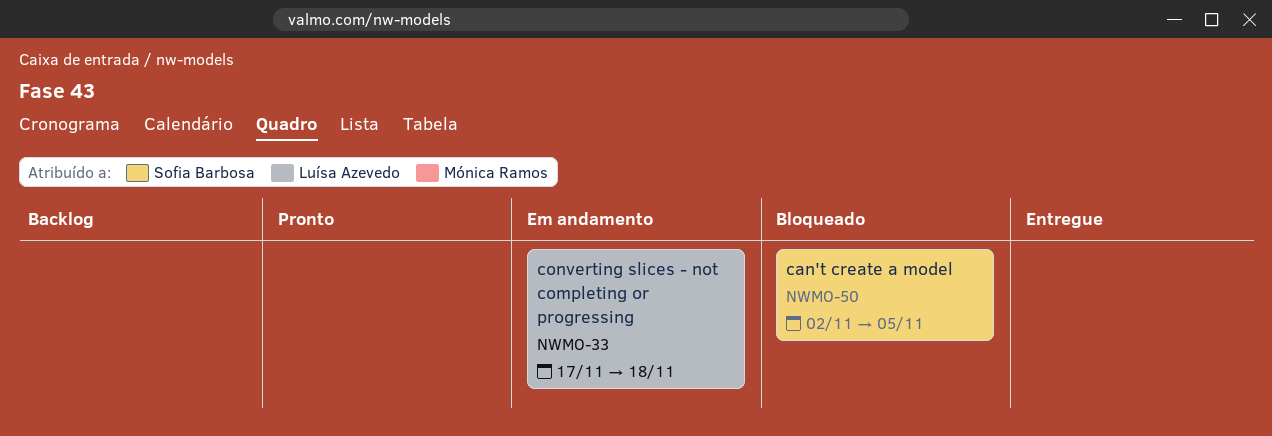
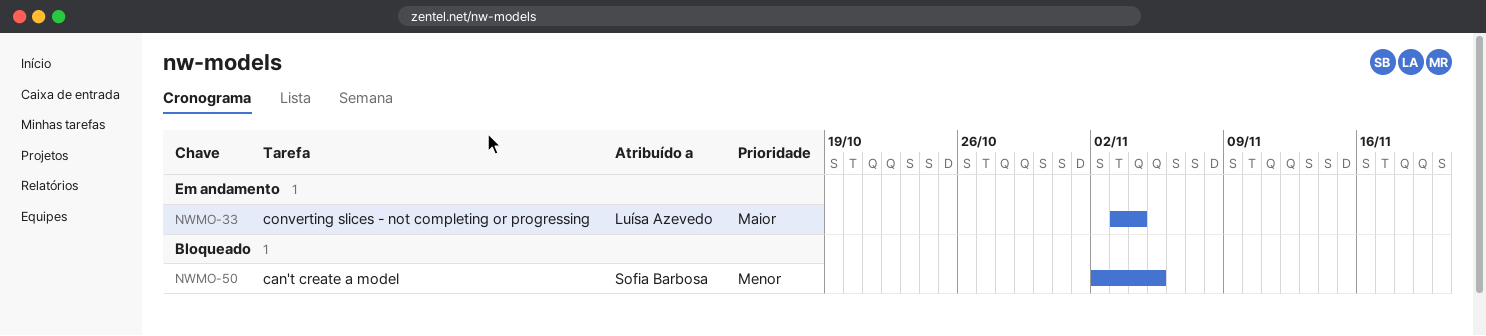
NWMO-33, start: Nov 17 -> Nov 3
NWMO-33, due: Nov 18 -> Nov 4

